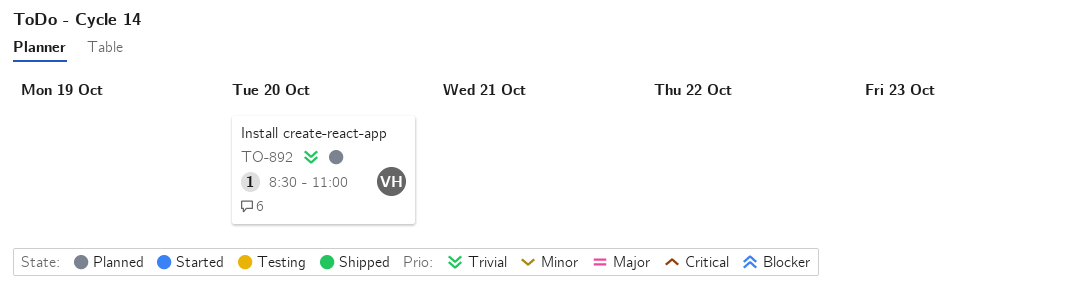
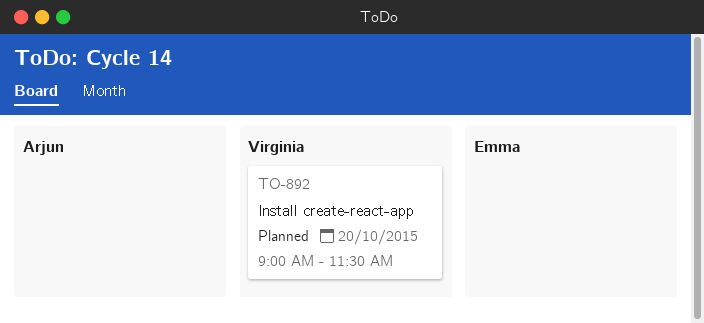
TO-892, begins: 08:30 -> 09:00
TO-892, ends: 11:00 -> 11:30

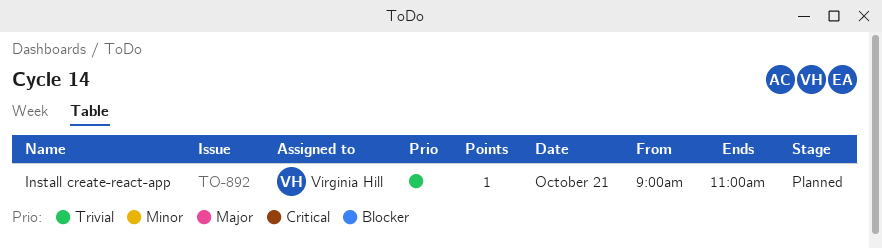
TO-892, day: Oct 20 -> Oct 21
TO-892, ends: 11:30 -> 11:00

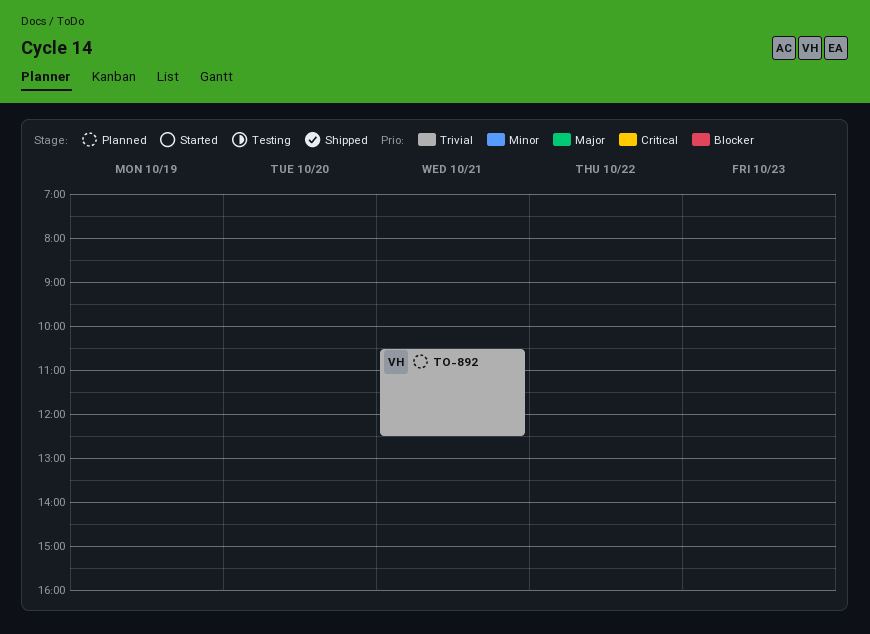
TO-892, begins: 09:00 -> 10:30
TO-892, ends: 11:00 -> 12:30

